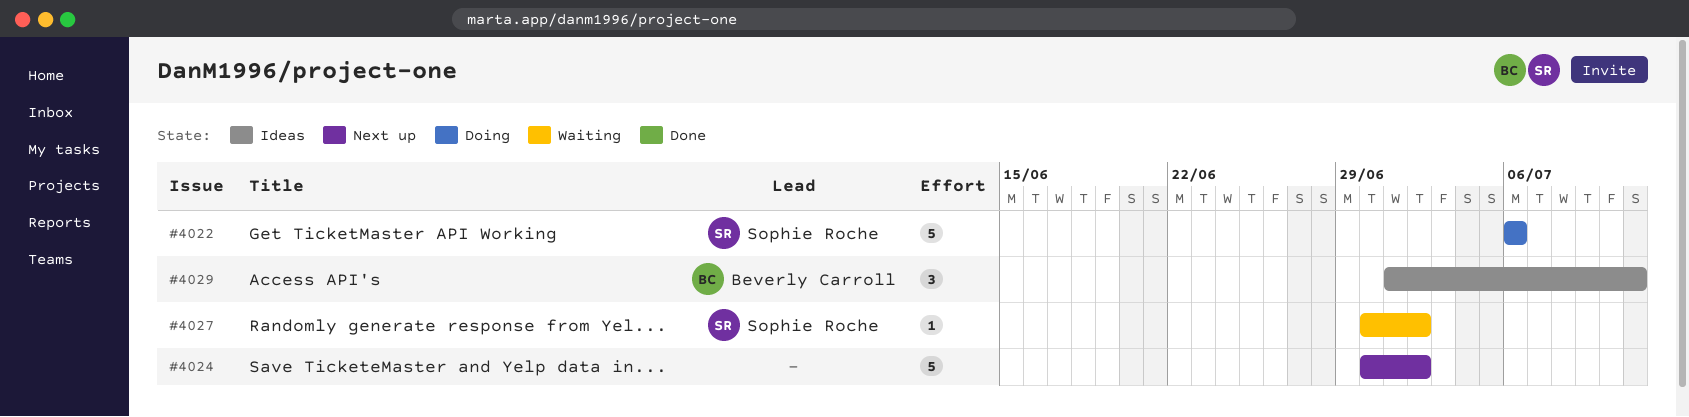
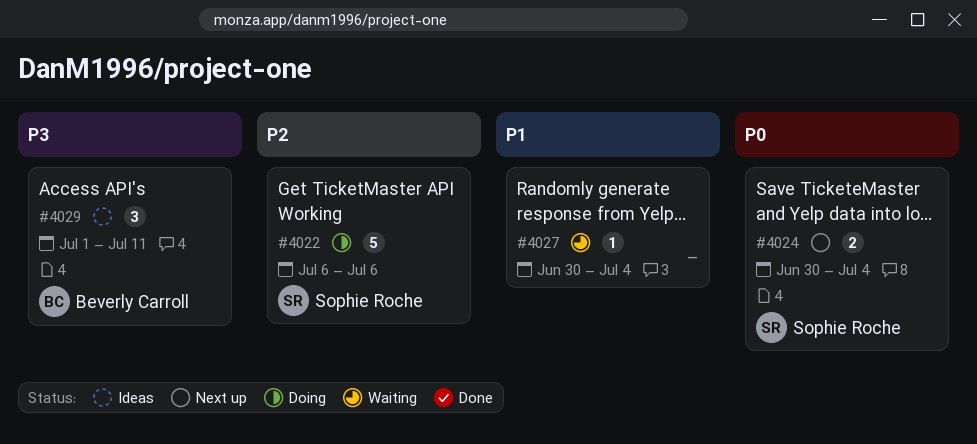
#4024, owner: none -> Sophie Roche
#4024, estimate: 5 -> 2
#4024, due: Jul 2 -> Jul 4
#4027, owner: Sophie Roche -> none
#4027, due: Jul 2 -> Jul 4

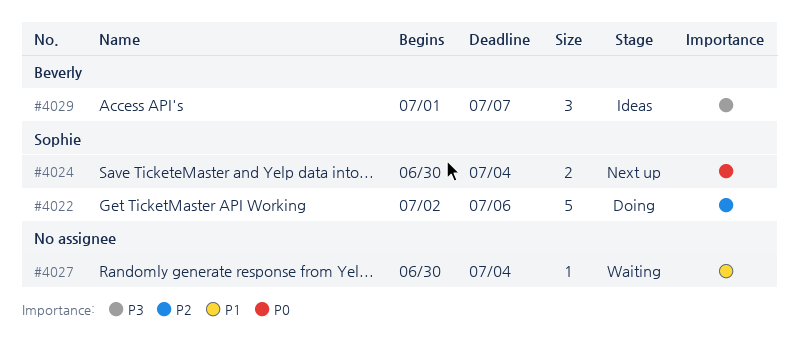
#4022, start: Jul 6 -> Jul 2
#4029, due: Jul 11 -> Jul 7

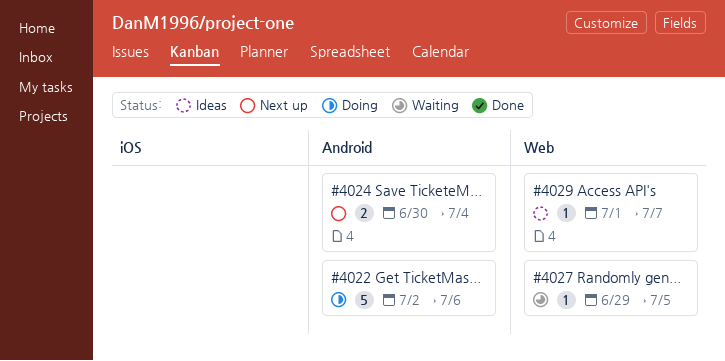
#4027, start: Jun 30 -> Jun 29
#4027, due: Jul 4 -> Jul 5
#4029, estimate: 3 -> 1

